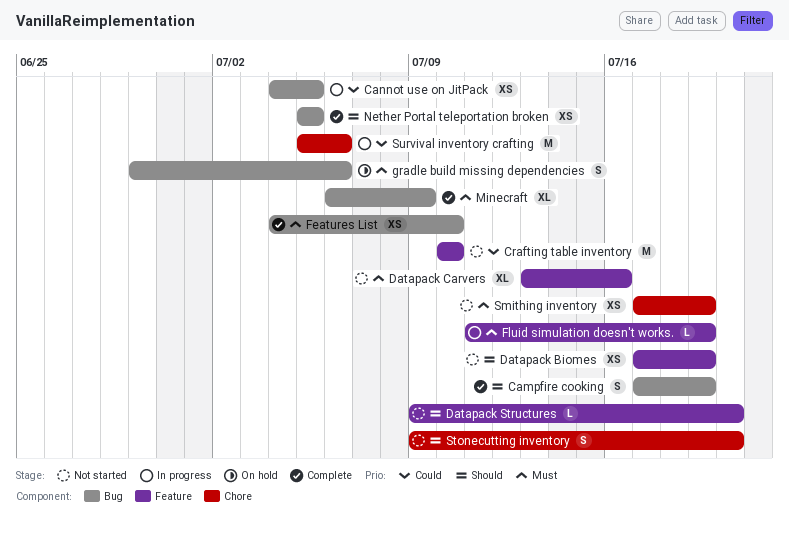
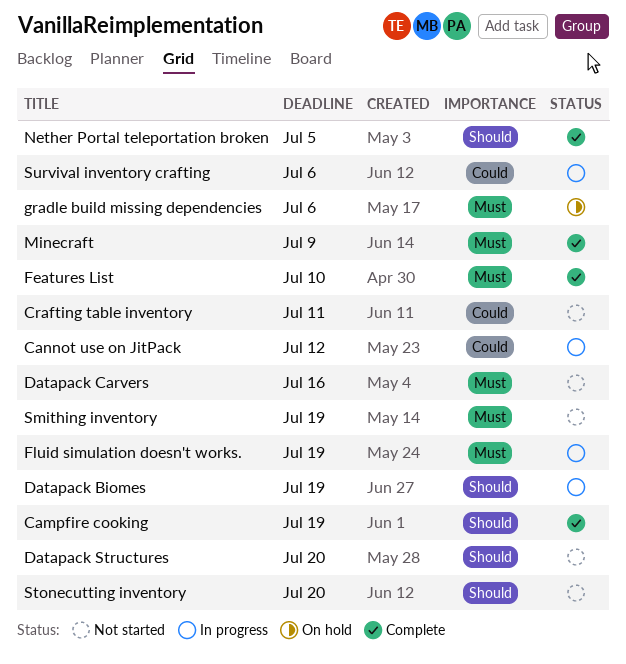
Cannot use on JitPack, due: Jul 5 -> Jul 12
Crafting table inventory, due: Jul 10 -> Jul 11
Datapack Biomes, status: Not started -> In progress

